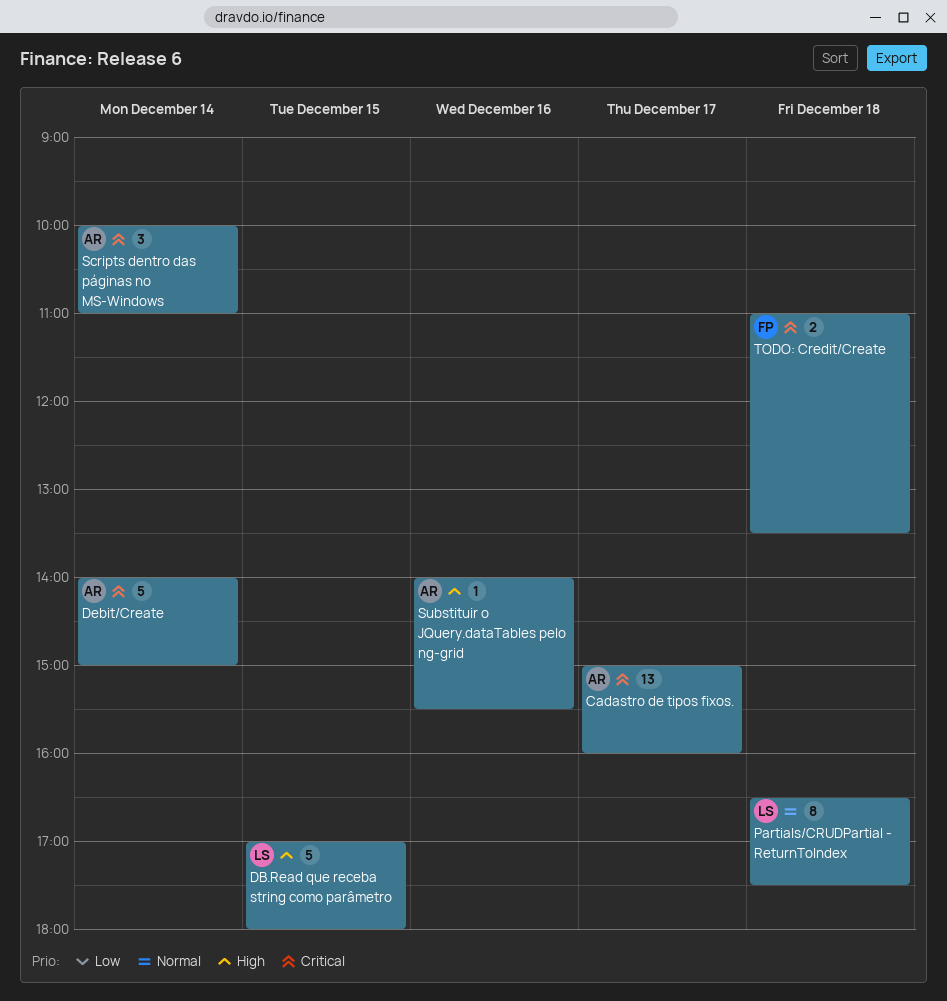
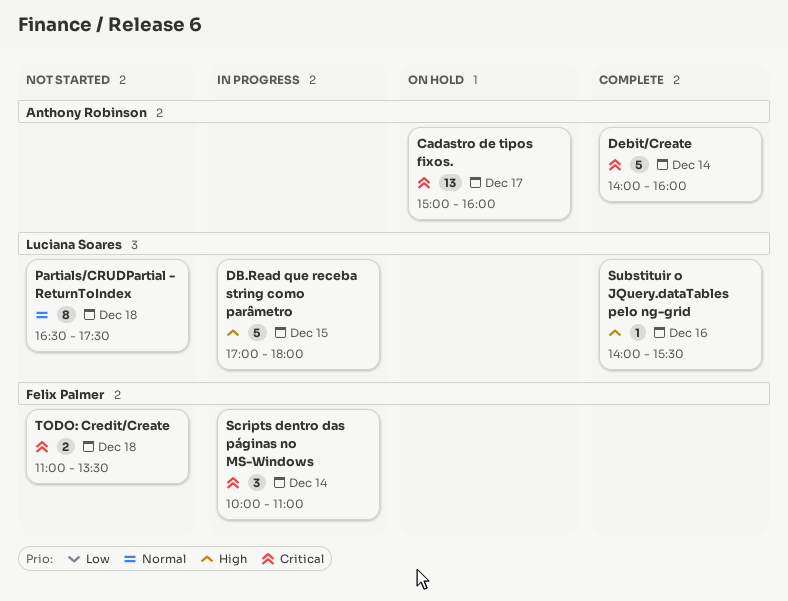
Debit/Create, ends: 15:00 -> 16:00
Scripts dentro das páginas no MS-Windows, owner: Anthony Robinson -> Felix Palmer
Substituir o JQuery.dataTables pelo ng-grid, owner: Anthony Robinson -> Luciana Soares

